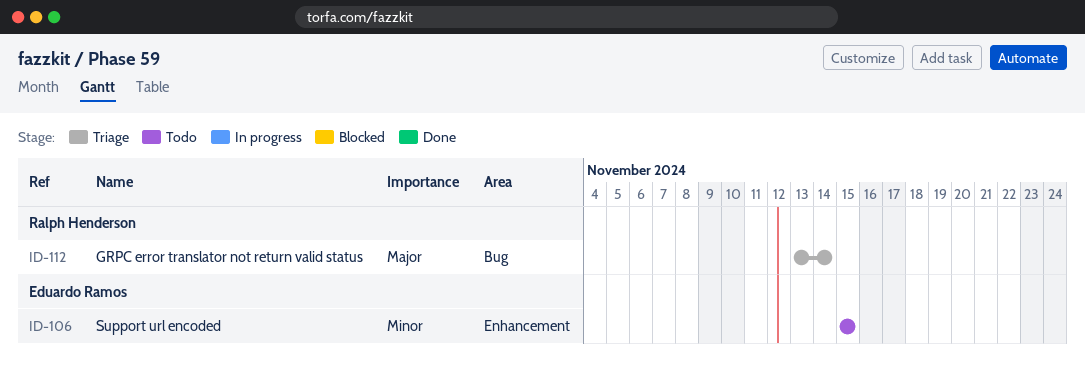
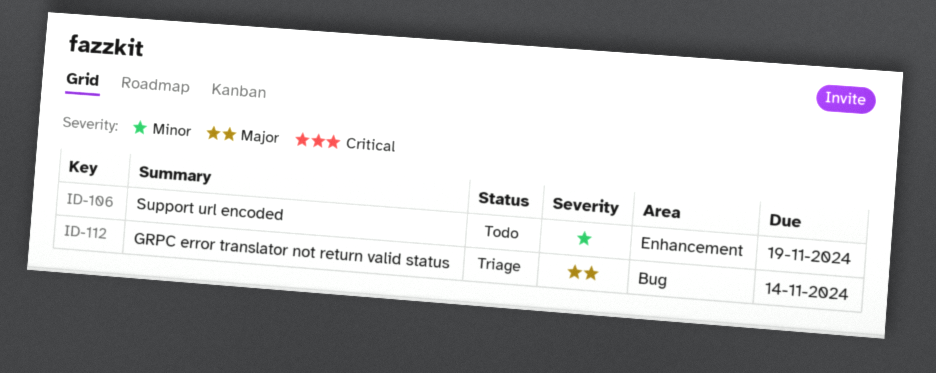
ID-106, due: Nov 15 -> Nov 19

